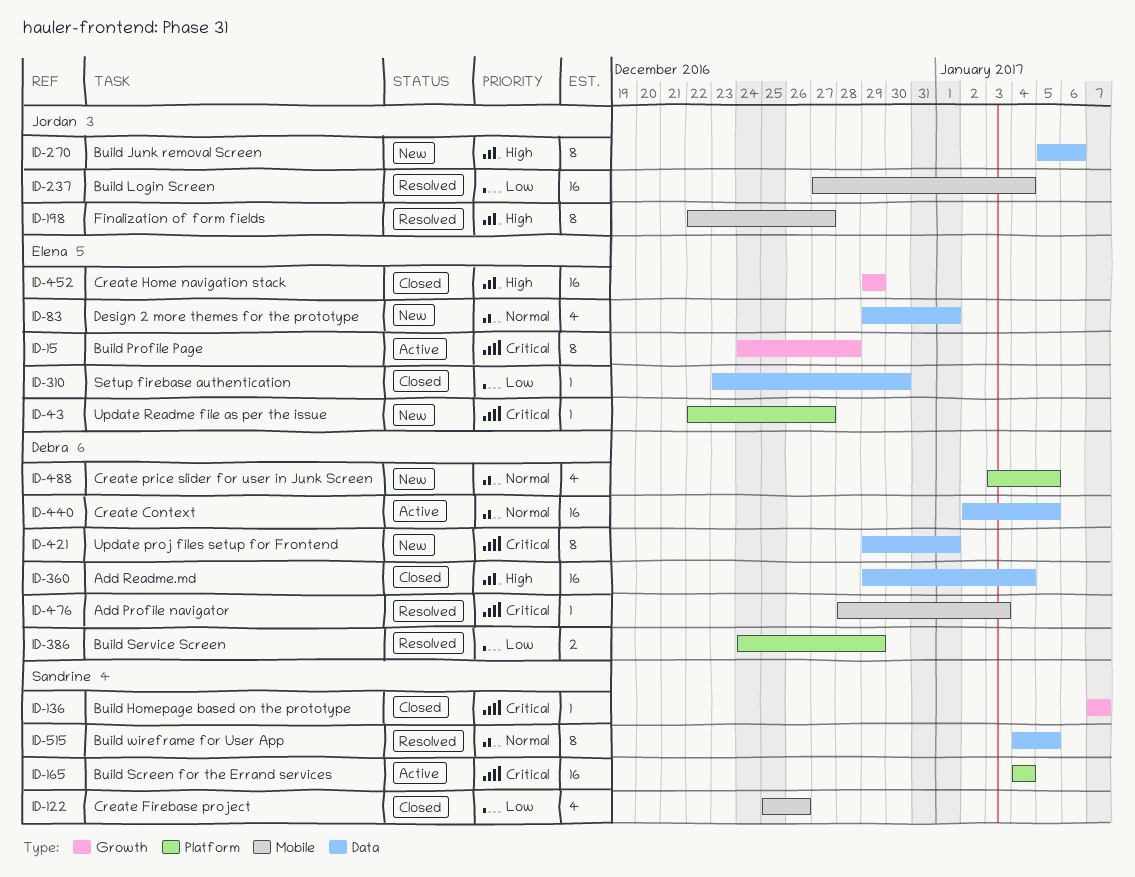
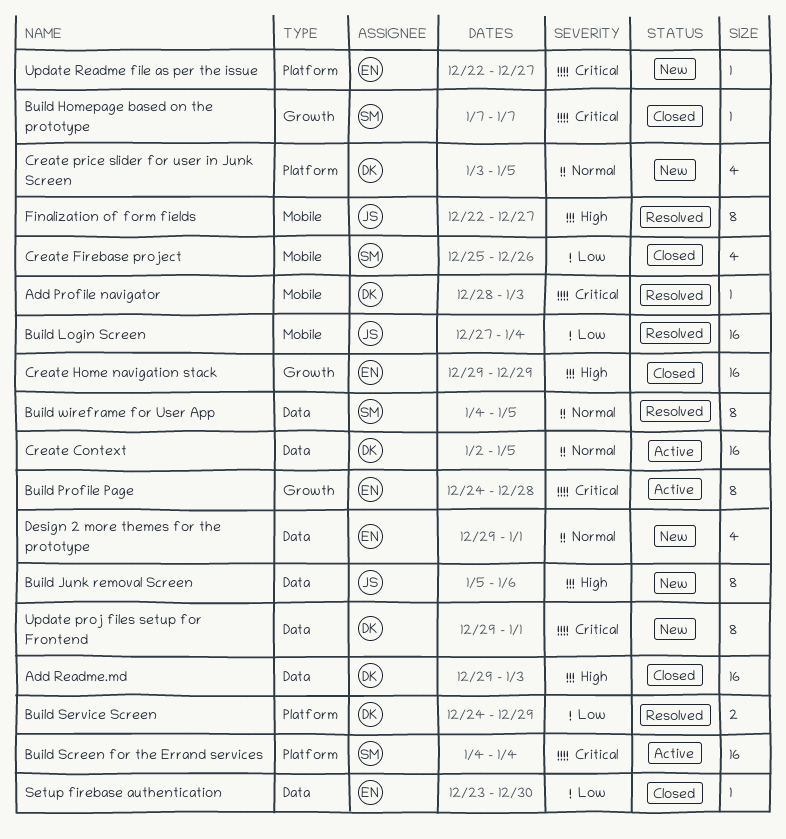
Add Readme.md, due: Jan 4 -> Jan 3

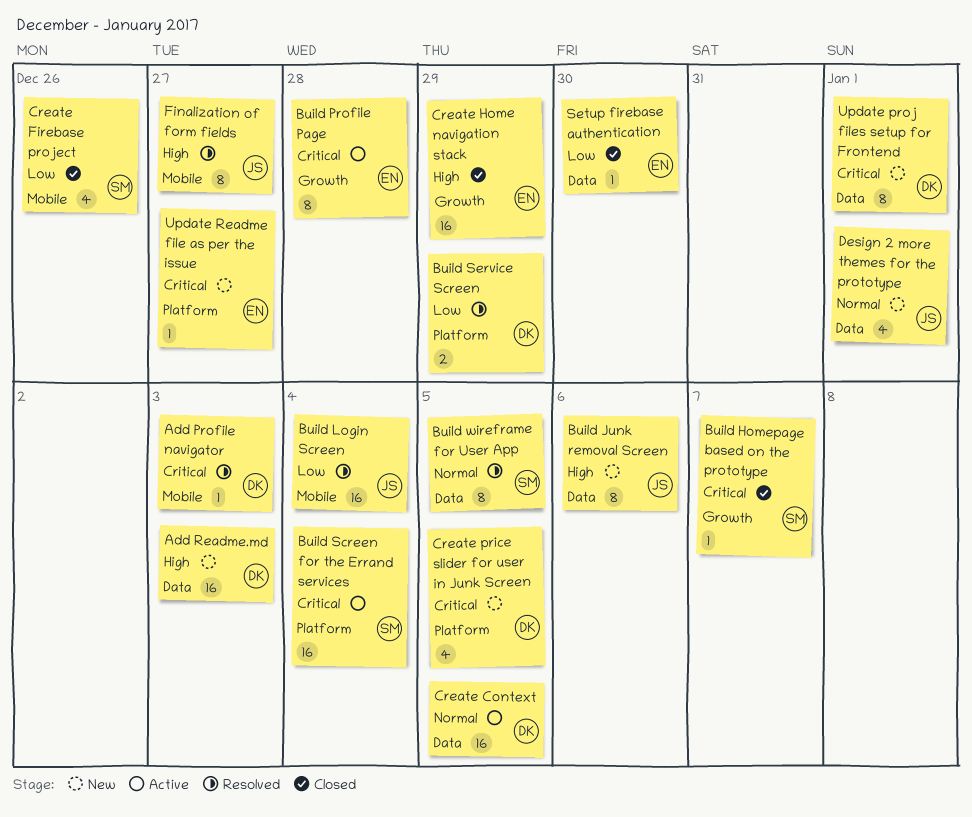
Add Readme.md, status: Closed -> New
Create price slider for user in Junk Screen, priority: Normal -> Critical
Design 2 more themes for the prototype, owner: EN -> JS

